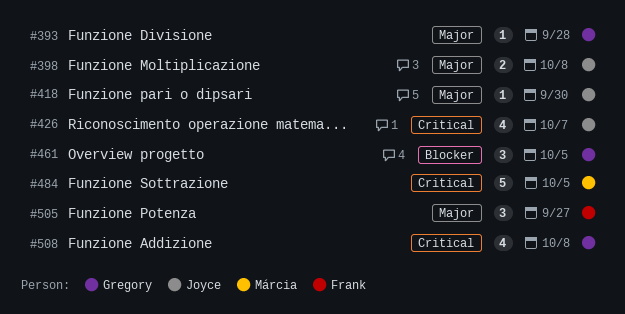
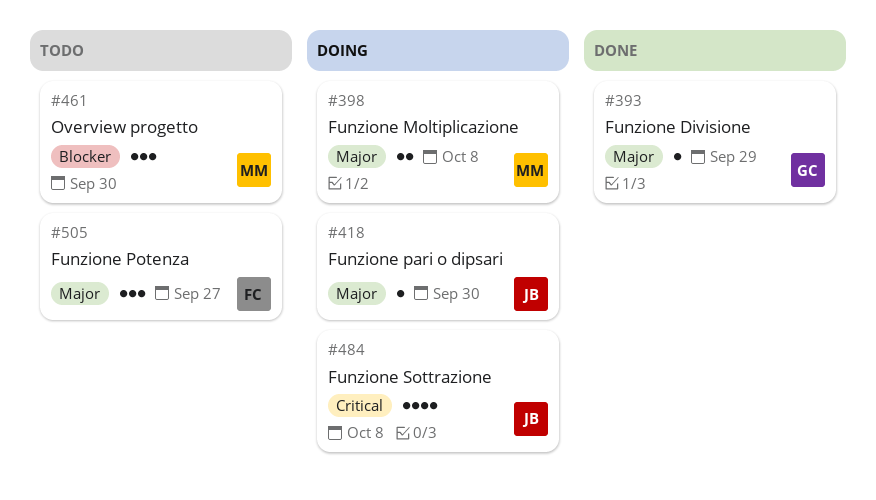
#393, due: Sep 28 -> Sep 29
#398, owner: Joyce -> Márcia
#426: present -> none
#461, owner: Gregory -> Márcia
#461, due: Oct 5 -> Sep 30
#484, owner: Márcia -> Joyce
#484, estimate: 5 -> 4
#484, due: Oct 5 -> Oct 8
#508: present -> none

